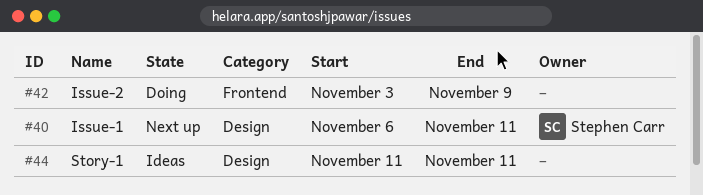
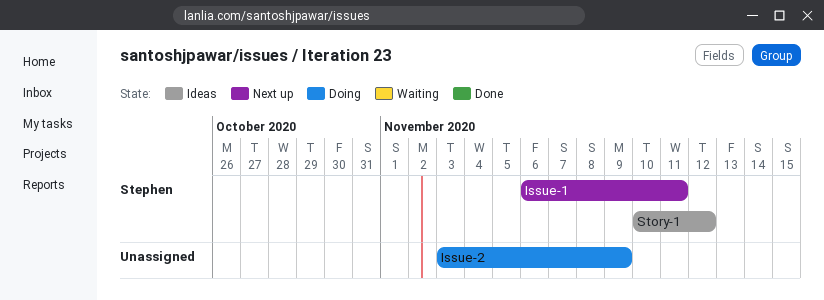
Story-1, owner: none -> Stephen Carr
Story-1, start: Nov 11 -> Nov 10
Story-1, due: Nov 11 -> Nov 12

